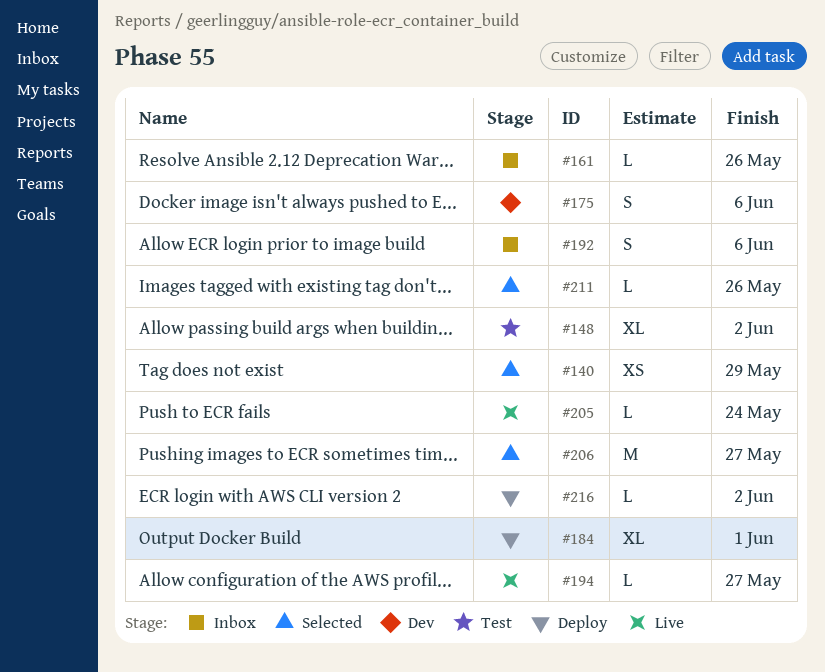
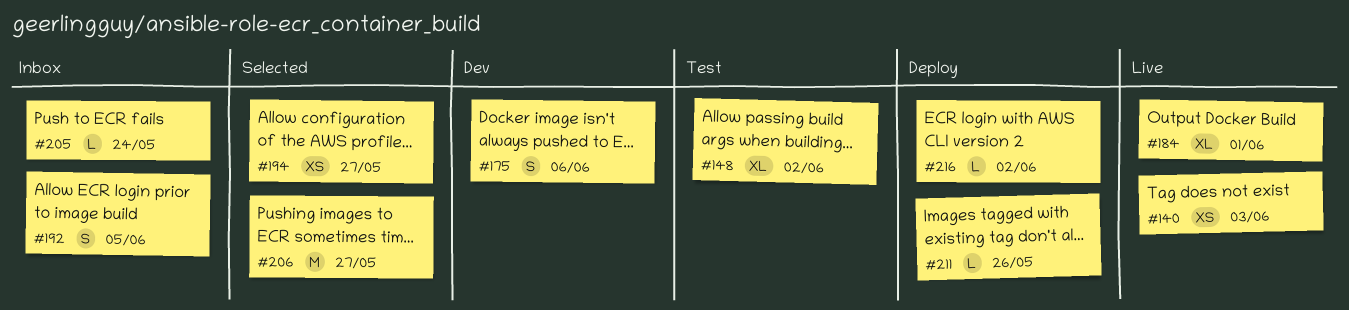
#140, status: Selected -> Live
#140, due: May 29 -> Jun 3
#161: present -> none
#184, status: Deploy -> Live
#192, due: Jun 6 -> Jun 5
#194, status: Live -> Selected
#194, estimate: L -> XS
#205, status: Live -> Inbox
#211, status: Selected -> Deploy

